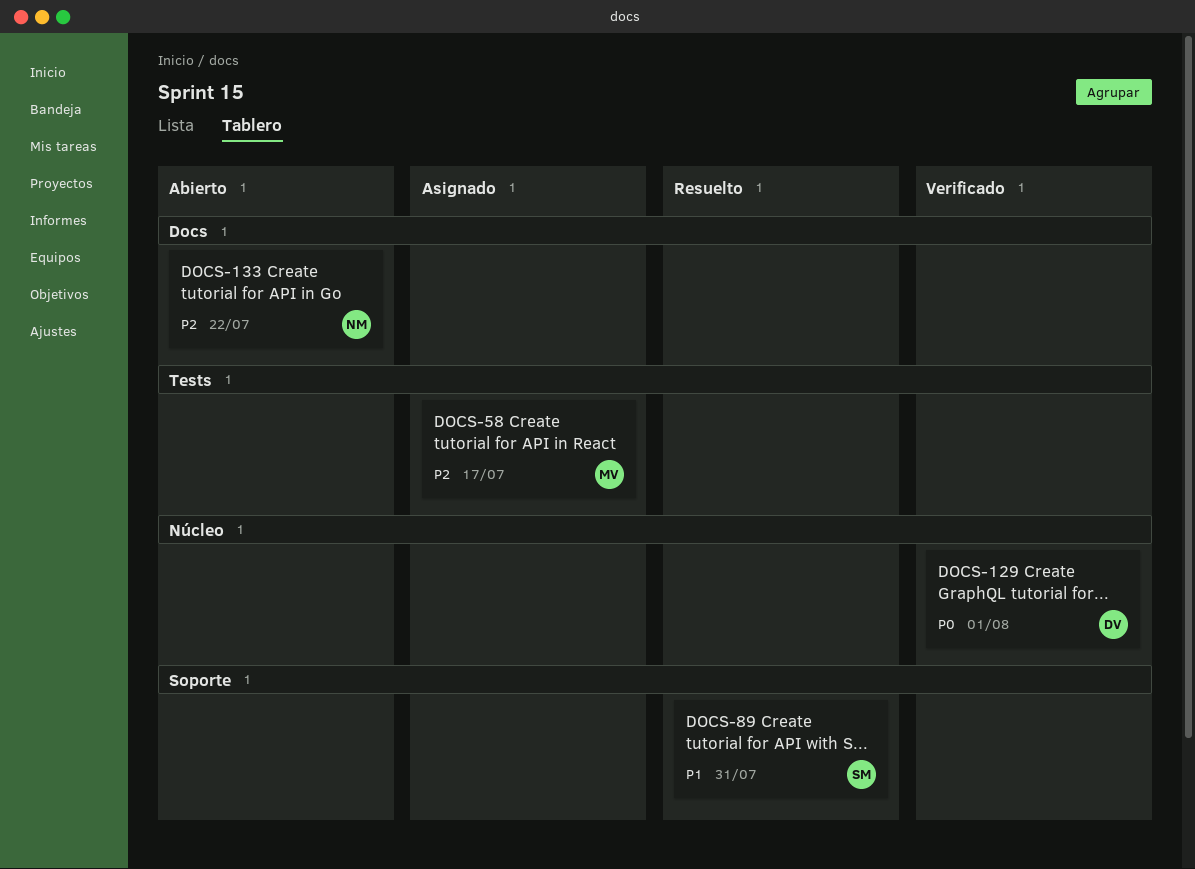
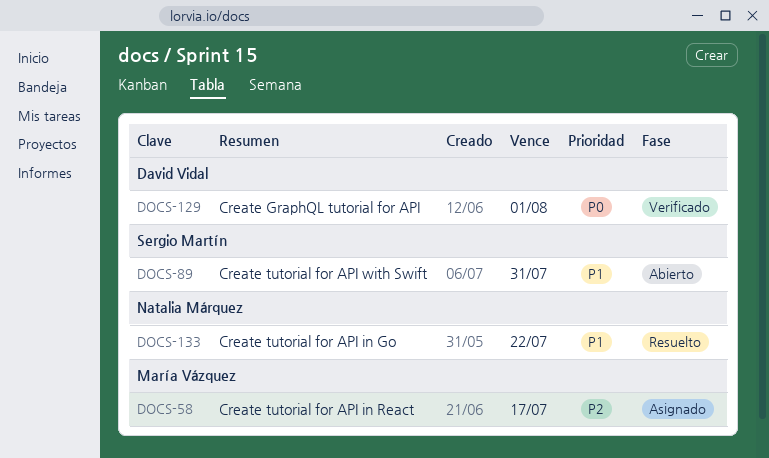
DOCS-89, status: Resuelto -> Abierto
DOCS-133, status: Abierto -> Resuelto
DOCS-133, priority: P2 -> P1

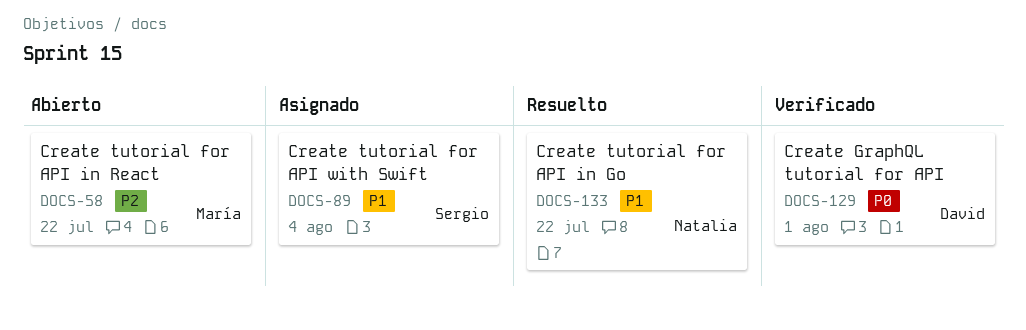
DOCS-58, status: Asignado -> Abierto
DOCS-58, due: Jul 17 -> Jul 22
DOCS-89, status: Abierto -> Asignado
DOCS-89, due: Jul 31 -> Aug 4

